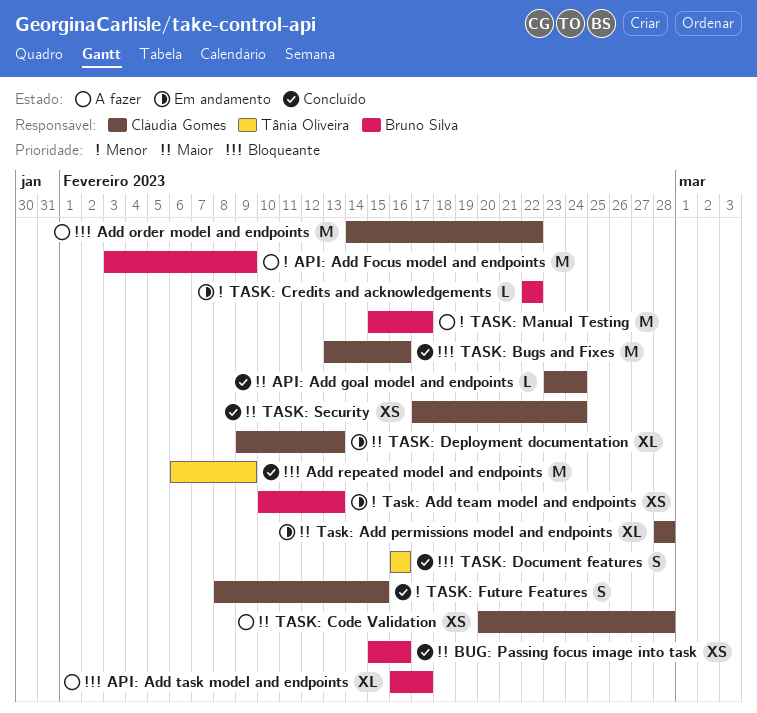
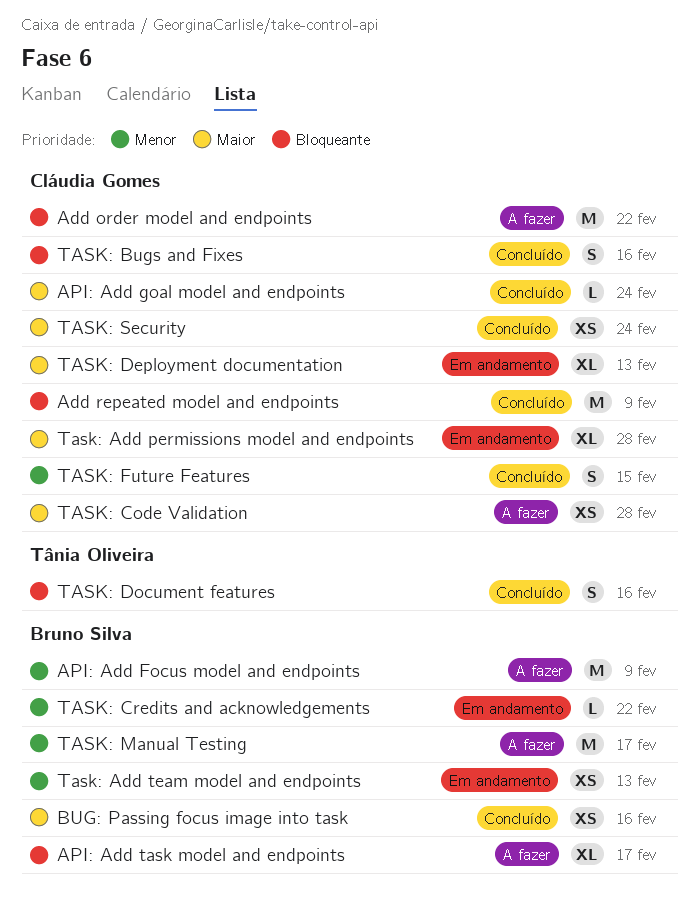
Add repeated model and endpoints, owner: Tânia Oliveira -> Cláudia Gomes
TASK: Bugs and Fixes, estimate: M -> S

